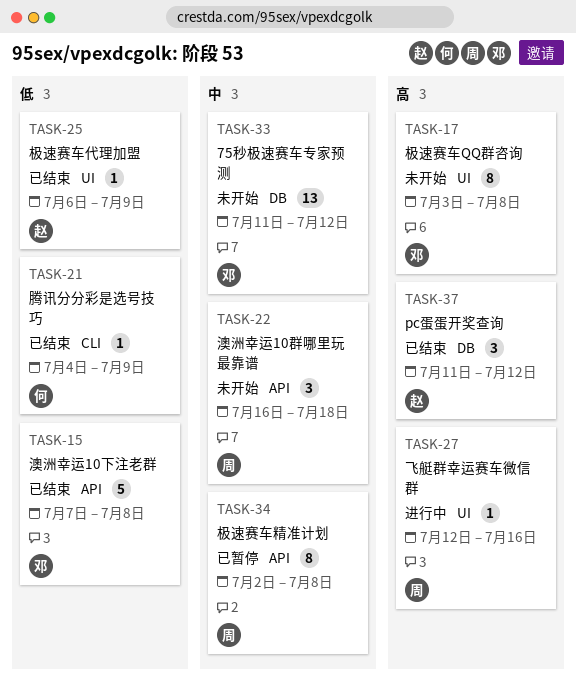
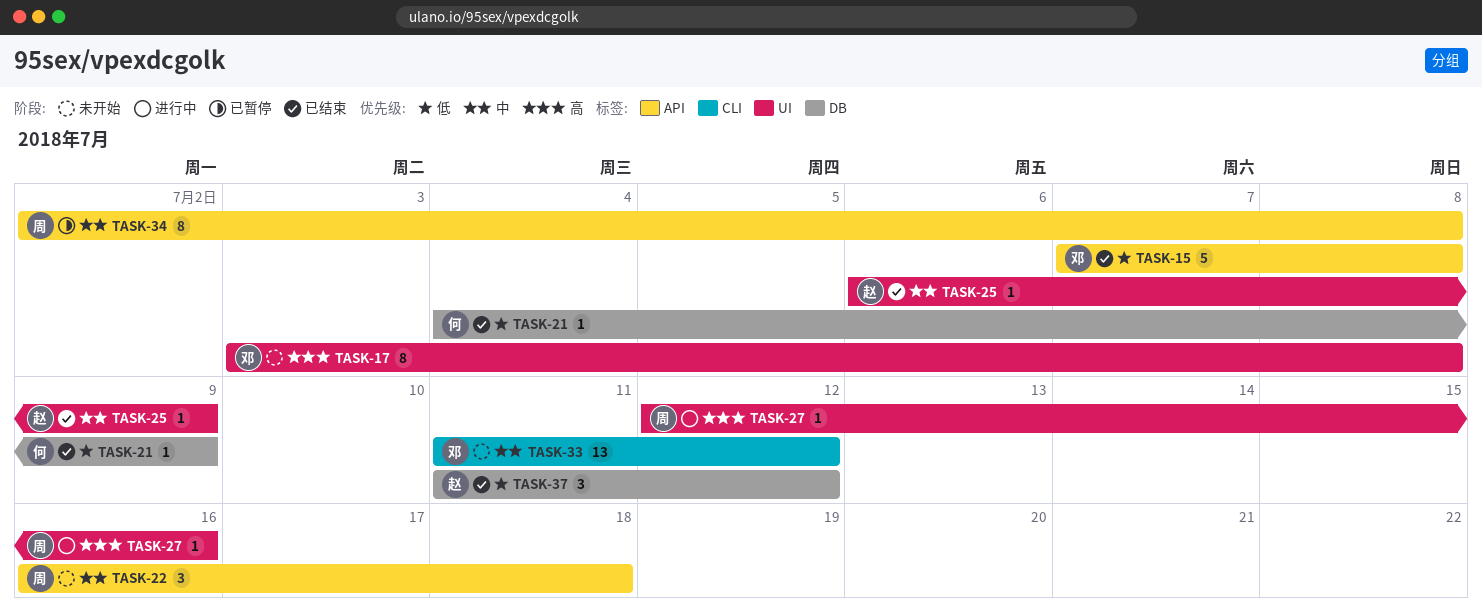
TASK-21, label: CLI -> DB
TASK-25, priority: 低 -> 中
TASK-33, label: DB -> CLI
TASK-37, priority: 高 -> 低

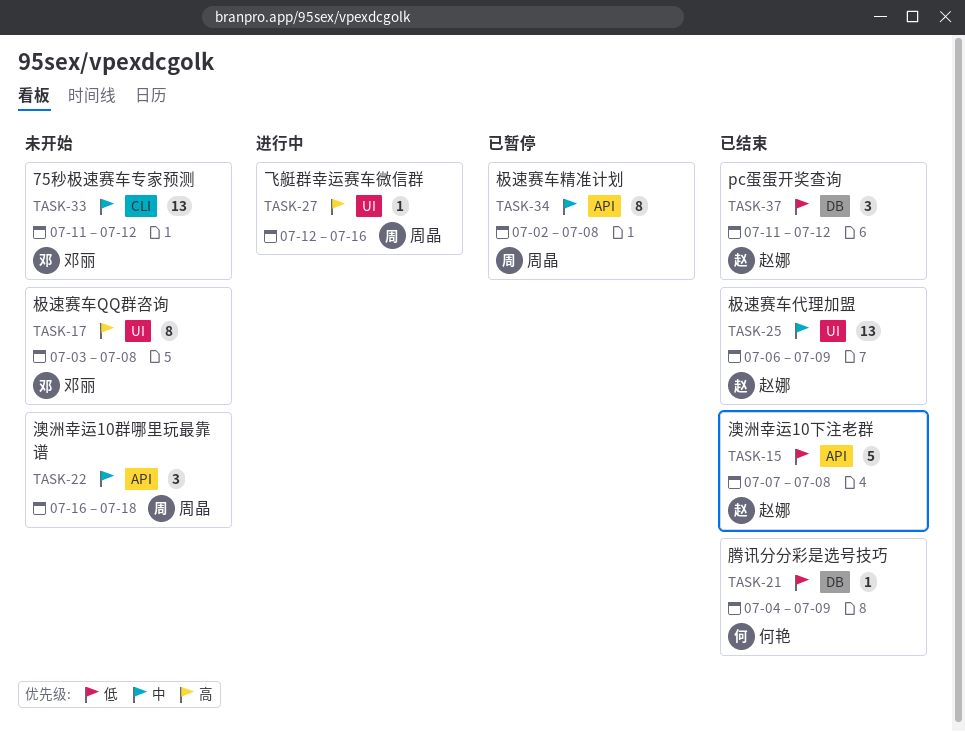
TASK-15, owner: 邓丽 -> 赵娜
TASK-25, estimate: 1 -> 13

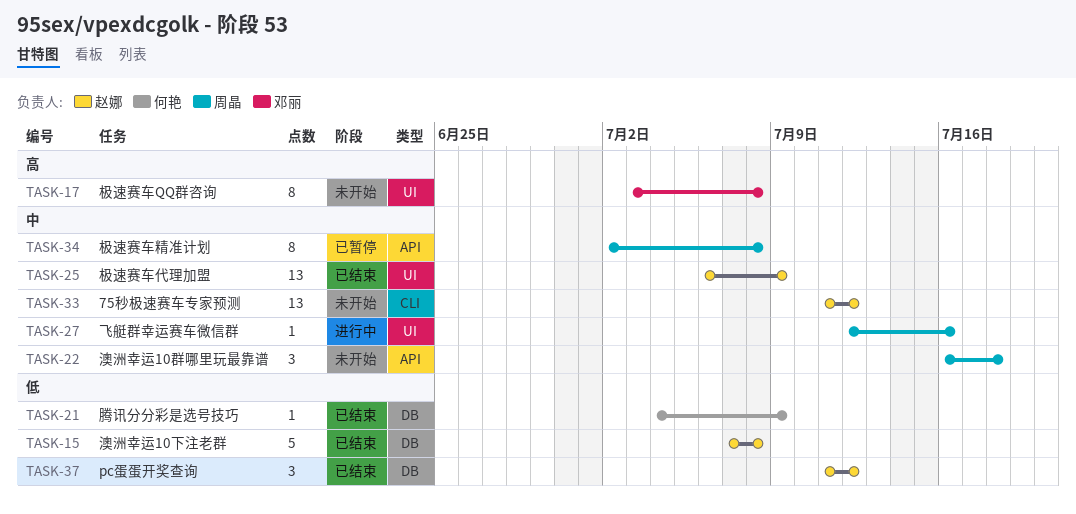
TASK-15, label: API -> DB
TASK-27, priority: 高 -> 中
TASK-33, owner: 邓丽 -> 赵娜

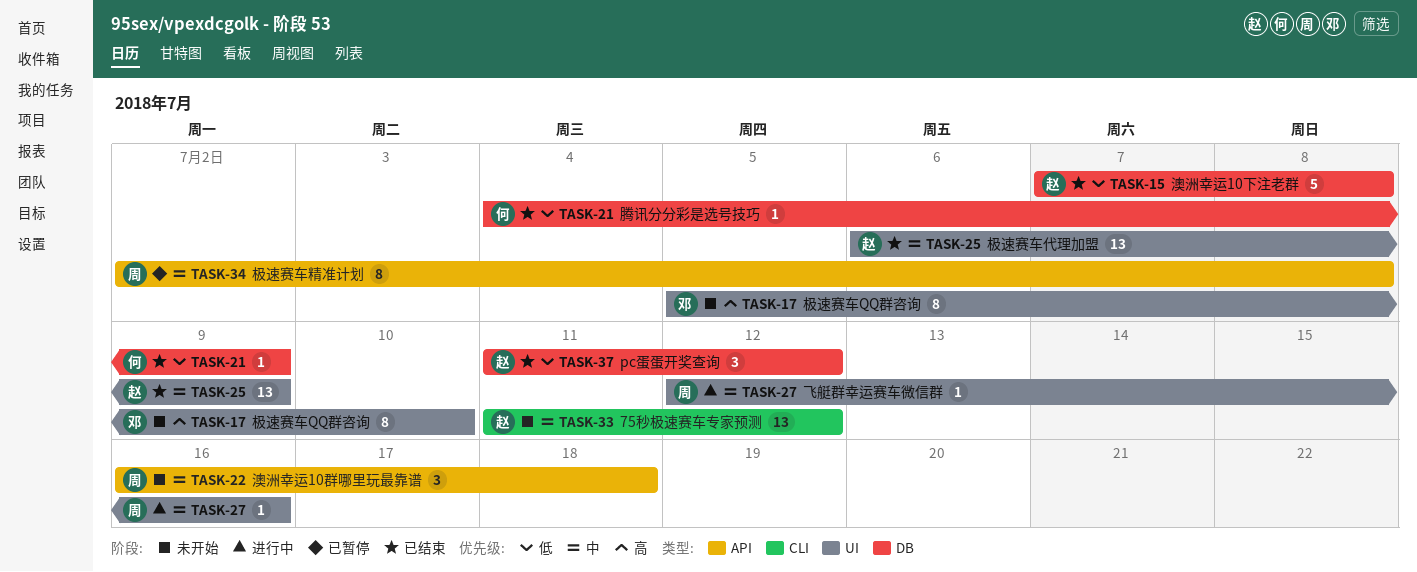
TASK-17, start: Jul 3 -> Jul 5
TASK-17, due: Jul 8 -> Jul 10

